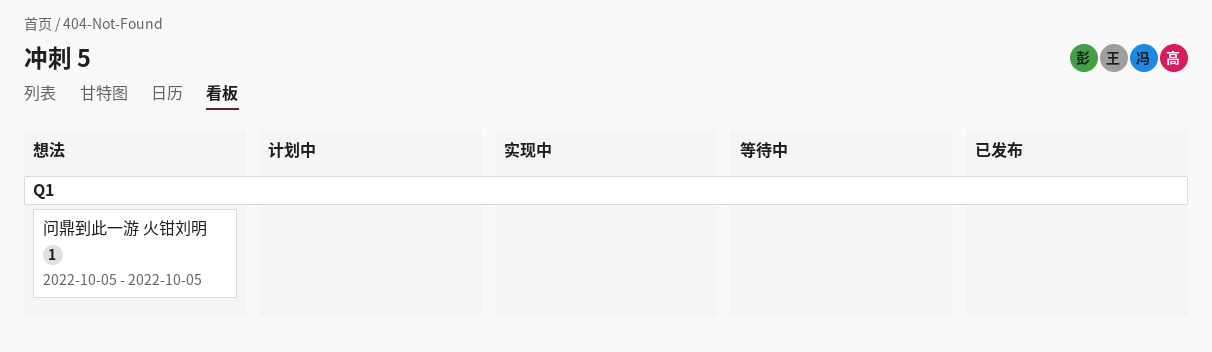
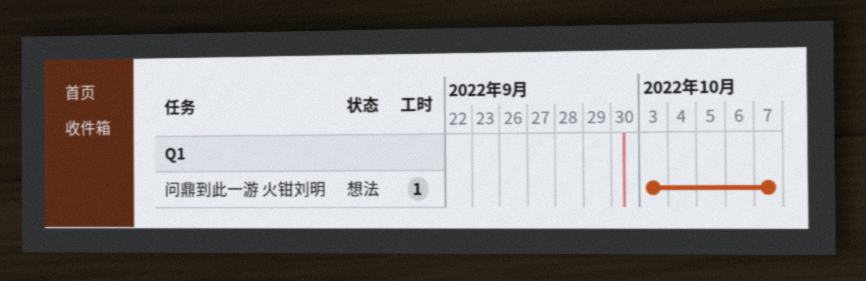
问鼎到此一游 火钳刘明, start: Oct 5 -> Oct 3
问鼎到此一游 火钳刘明, due: Oct 5 -> Oct 7

